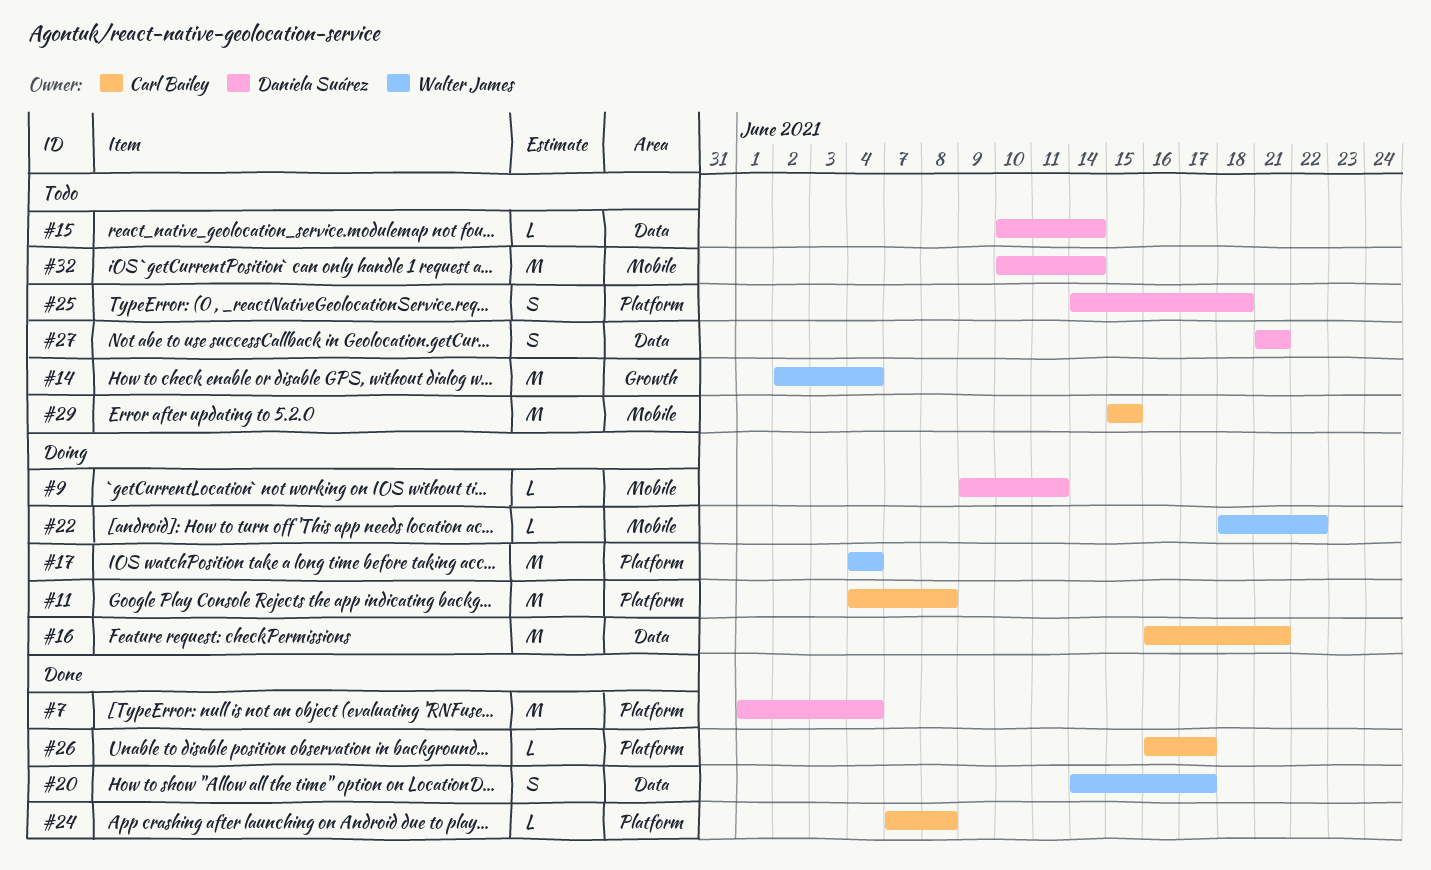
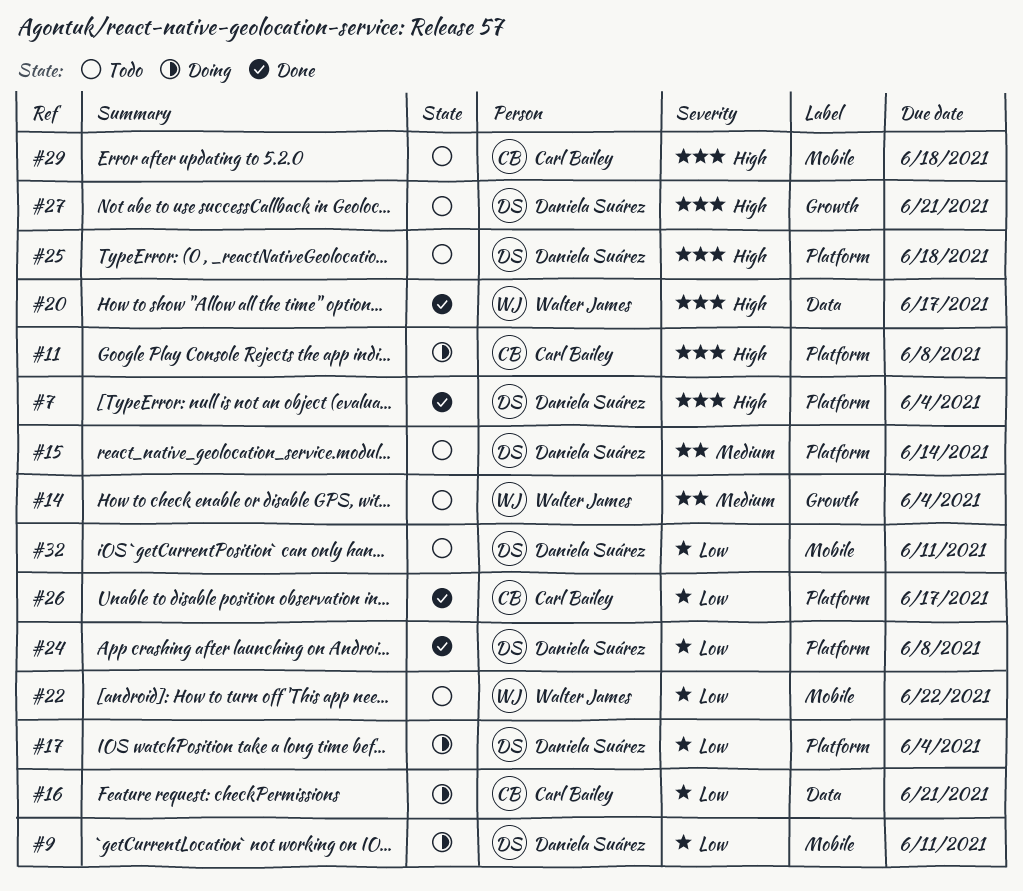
#15, label: Data -> Platform
#17, owner: Walter James -> Daniela Suárez
#22, status: Doing -> Todo
#24, owner: Carl Bailey -> Daniela Suárez
#27, label: Data -> Growth
#29, due: Jun 15 -> Jun 18
#32, due: Jun 14 -> Jun 11

